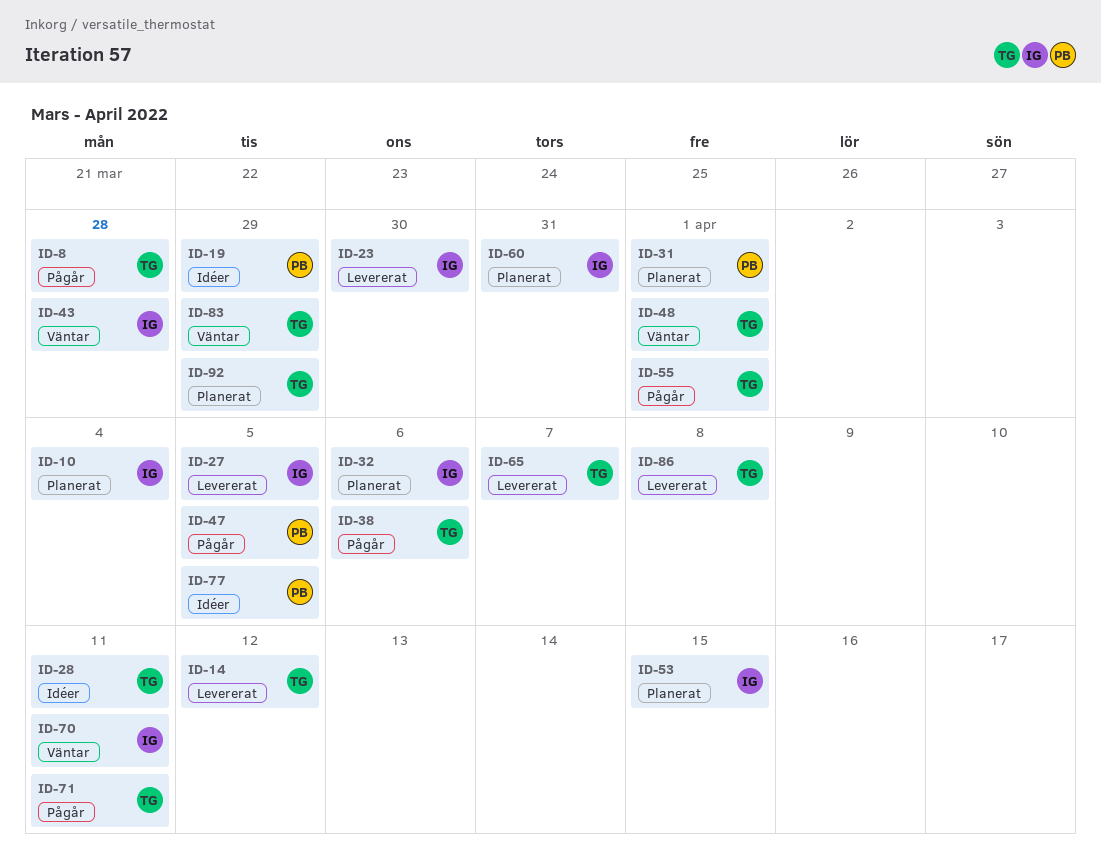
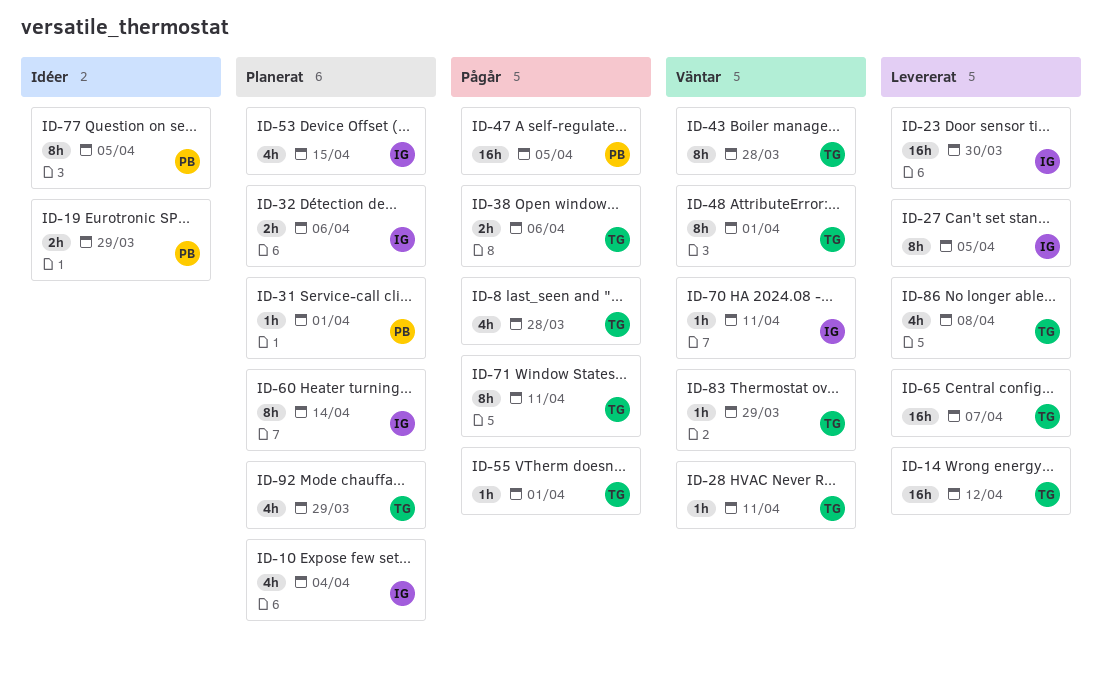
ID-28, status: Idéer -> Väntar
ID-43, owner: IG -> TG
ID-60, due: Mar 31 -> Apr 14

